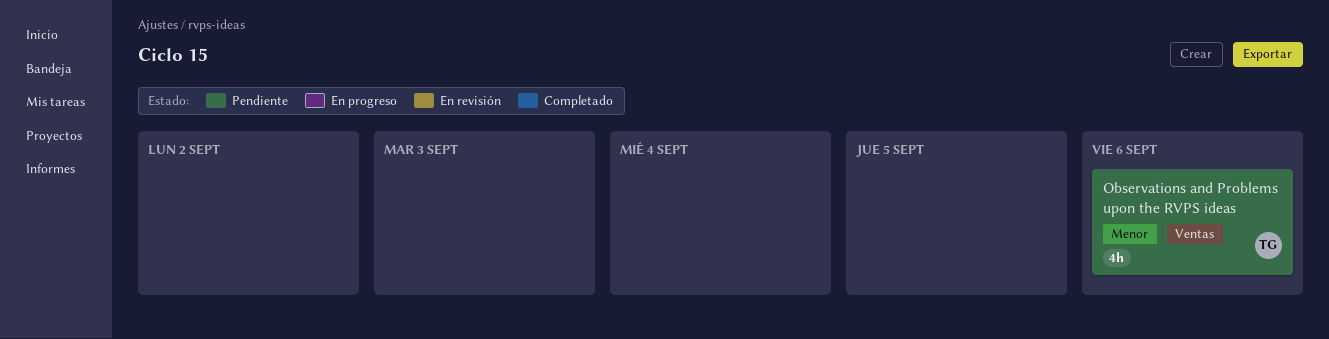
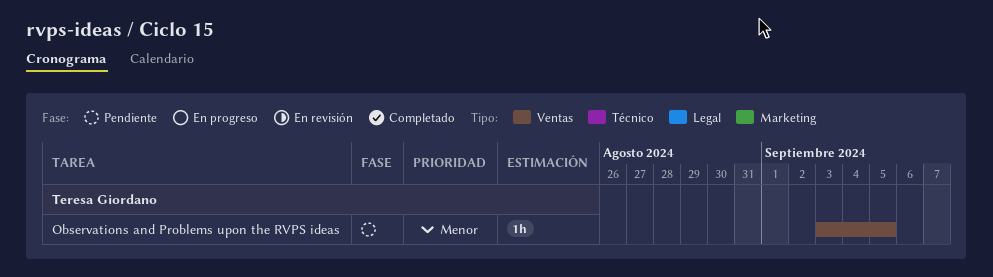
Observations and Problems upon the RVPS ideas, estimate: 4h -> 1h
Observations and Problems upon the RVPS ideas, due: Sep 6 -> Sep 5

